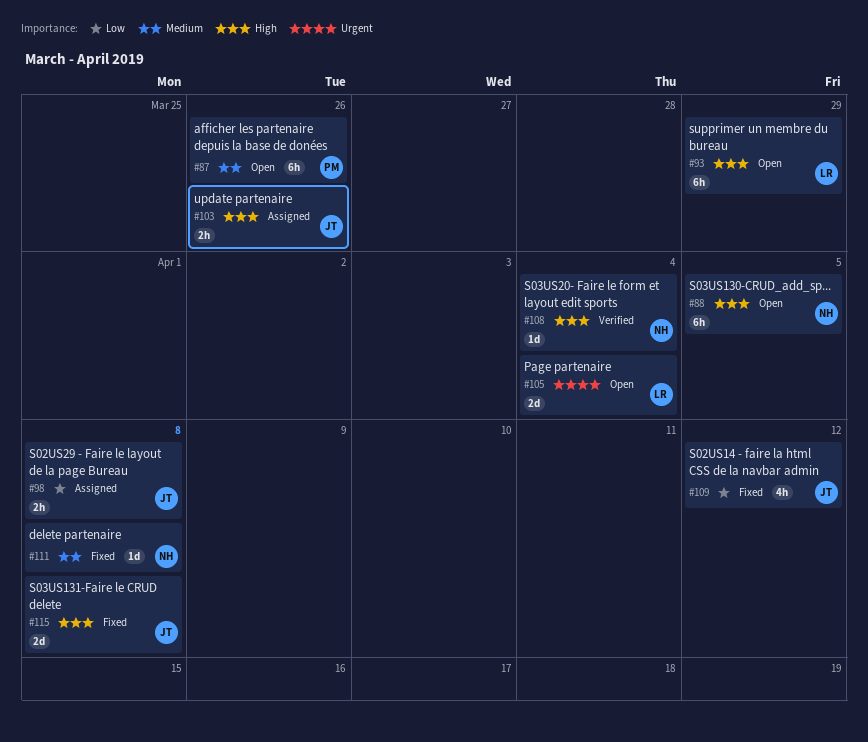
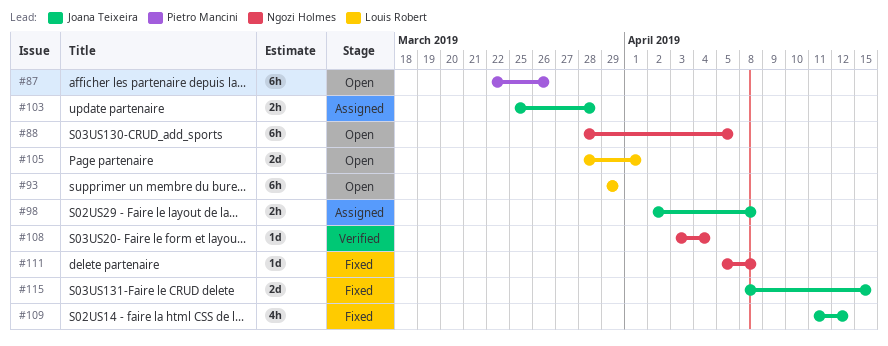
#103, due: Mar 26 -> Mar 28
#105, due: Apr 4 -> Apr 1
#115, due: Apr 8 -> Apr 15

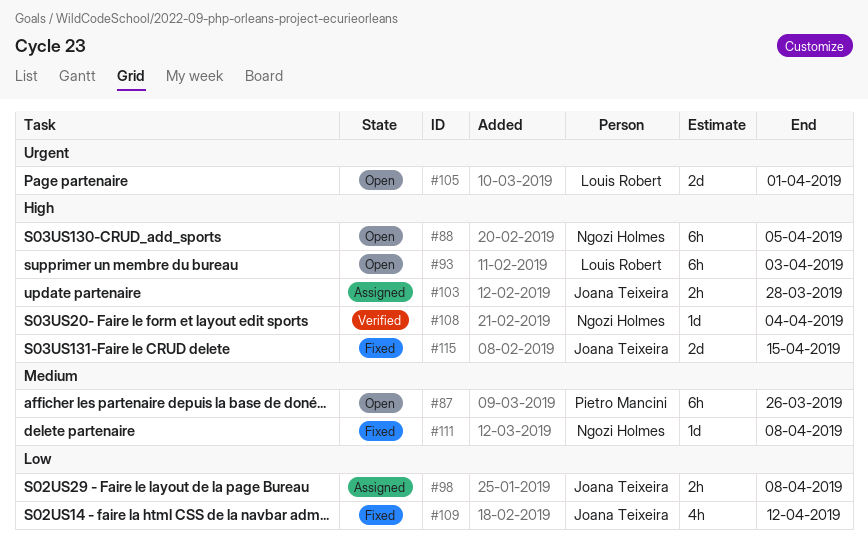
#93, due: Mar 29 -> Apr 3

